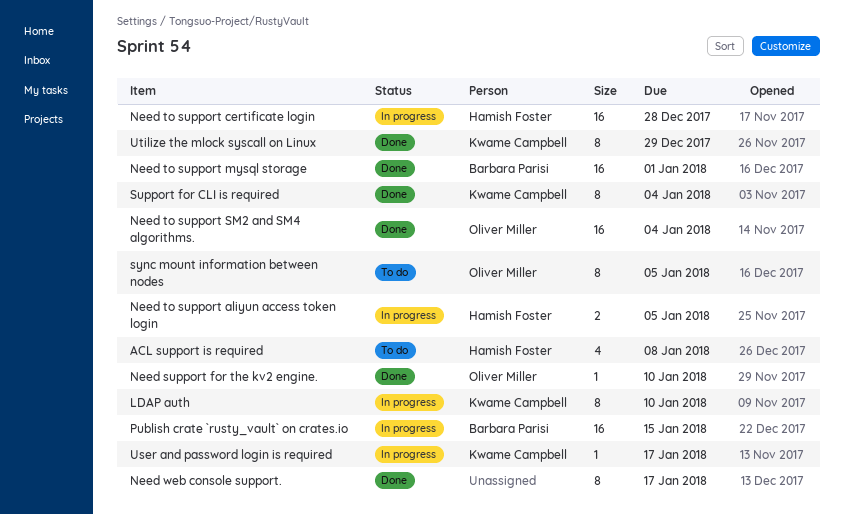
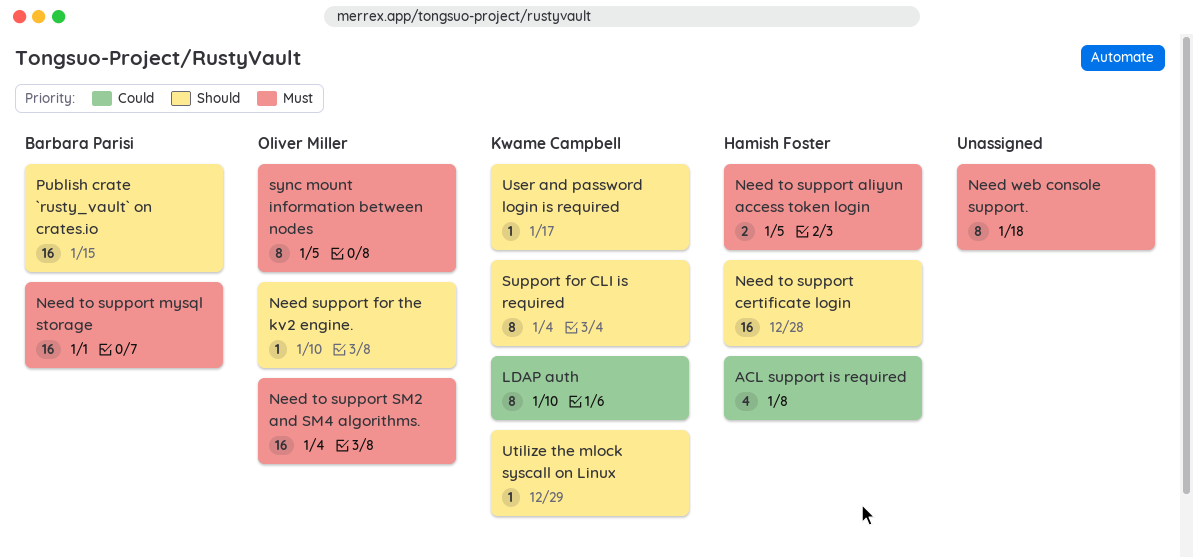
Need web console support., due: Jan 17 -> Jan 18
Utilize the mlock syscall on Linux, estimate: 8 -> 1

